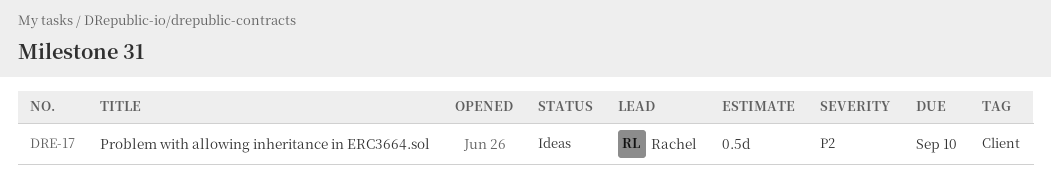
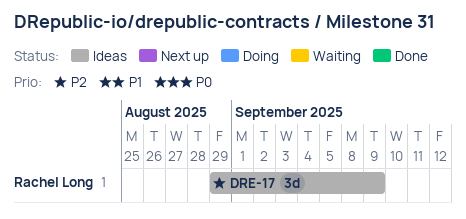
DRE-17, estimate: 0.5d -> 3d
DRE-17, due: Sep 10 -> Sep 9

